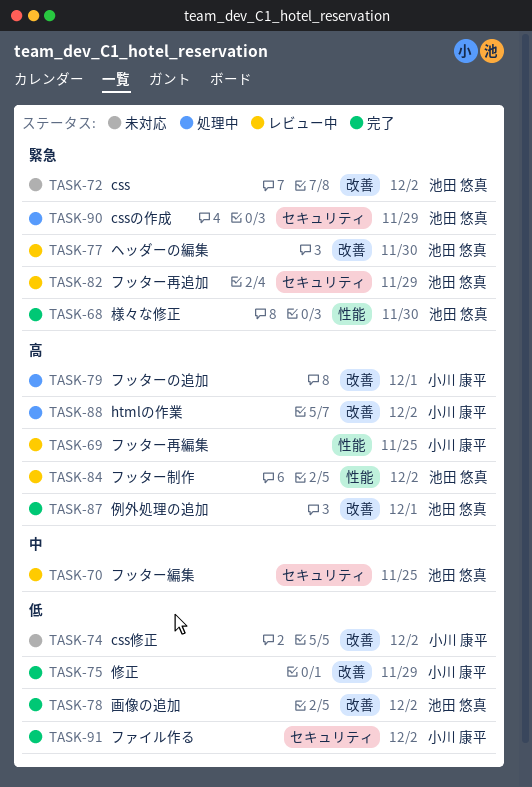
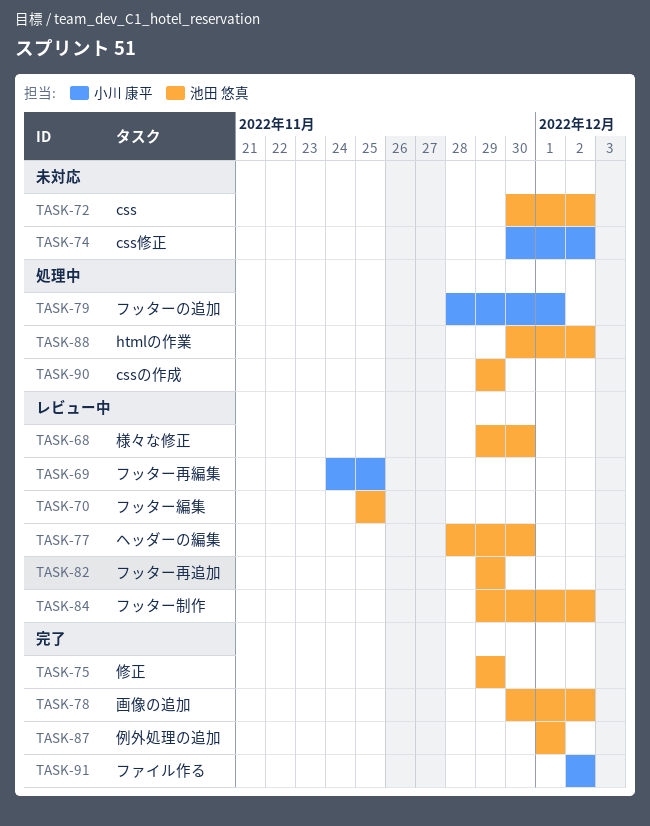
TASK-68, status: 完了 -> レビュー中
TASK-75, owner: 小川 康平 -> 池田 悠真
TASK-88, owner: 小川 康平 -> 池田 悠真

